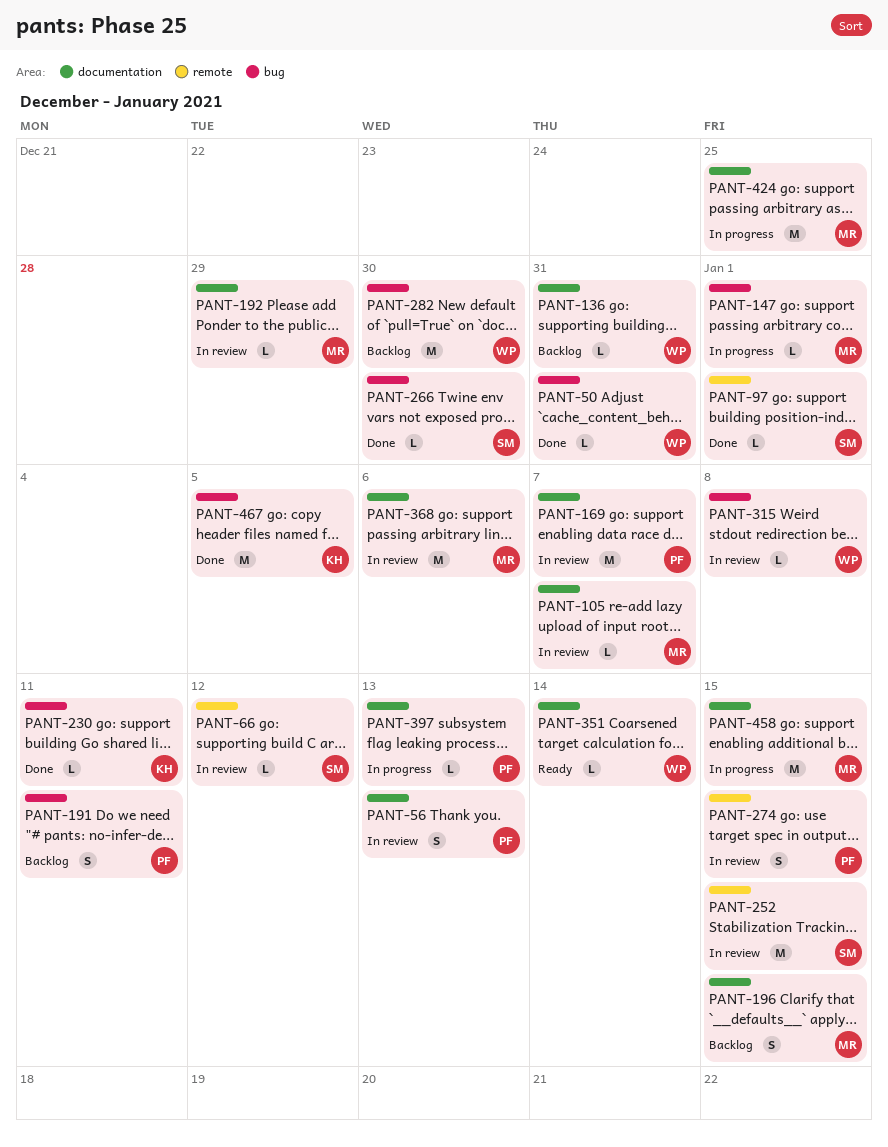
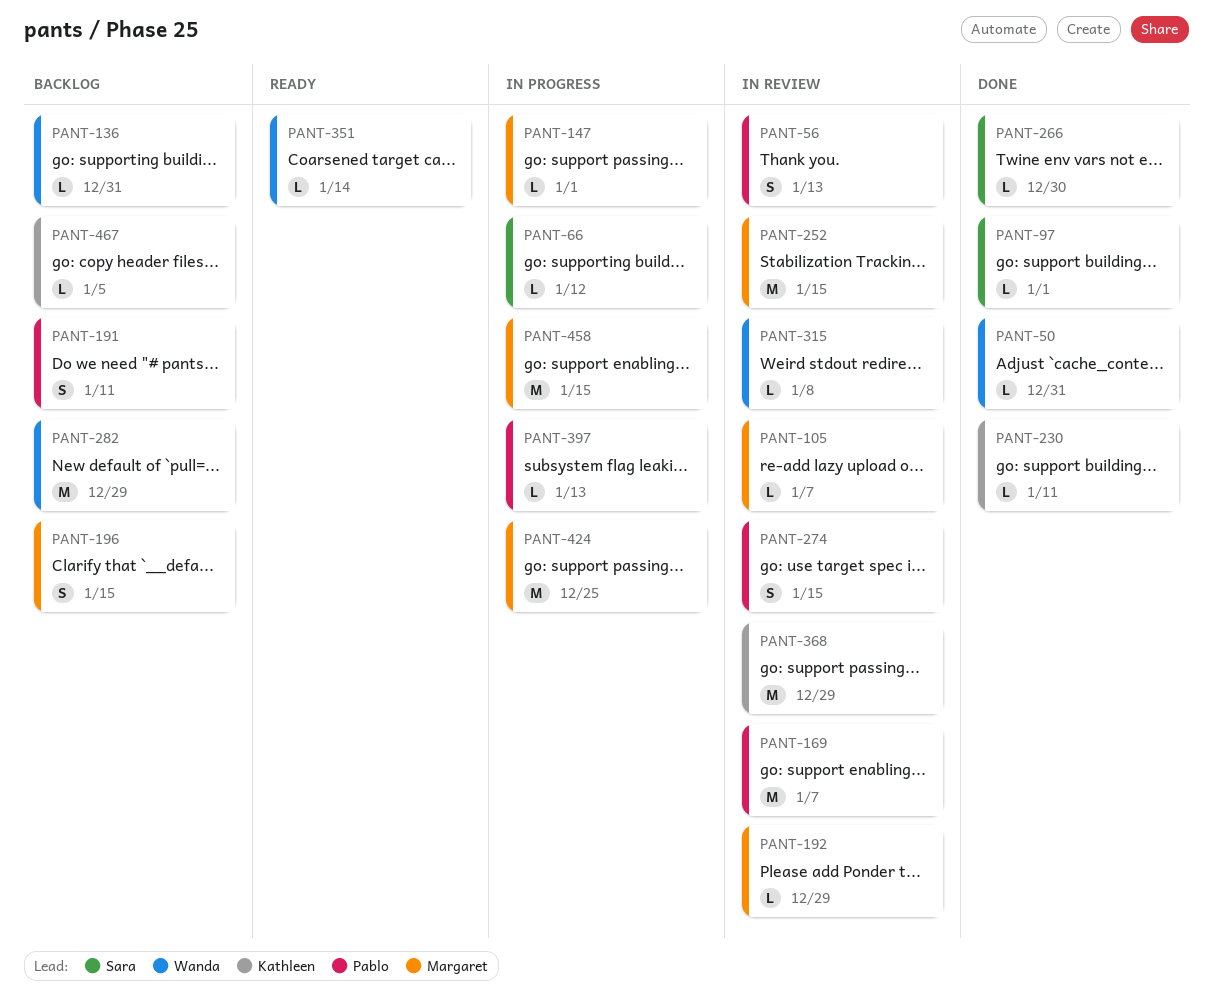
PANT-66, status: In review -> In progress
PANT-252, owner: Sara -> Margaret
PANT-282, due: Dec 30 -> Dec 29
PANT-368, owner: Margaret -> Kathleen
PANT-368, due: Jan 6 -> Dec 29
PANT-467, status: Done -> Backlog
PANT-467, estimate: M -> L

